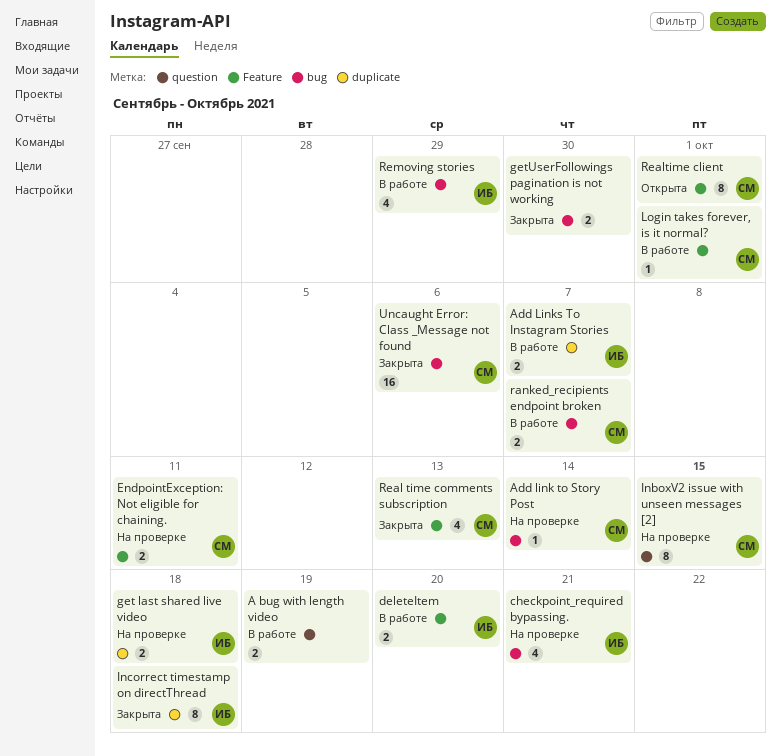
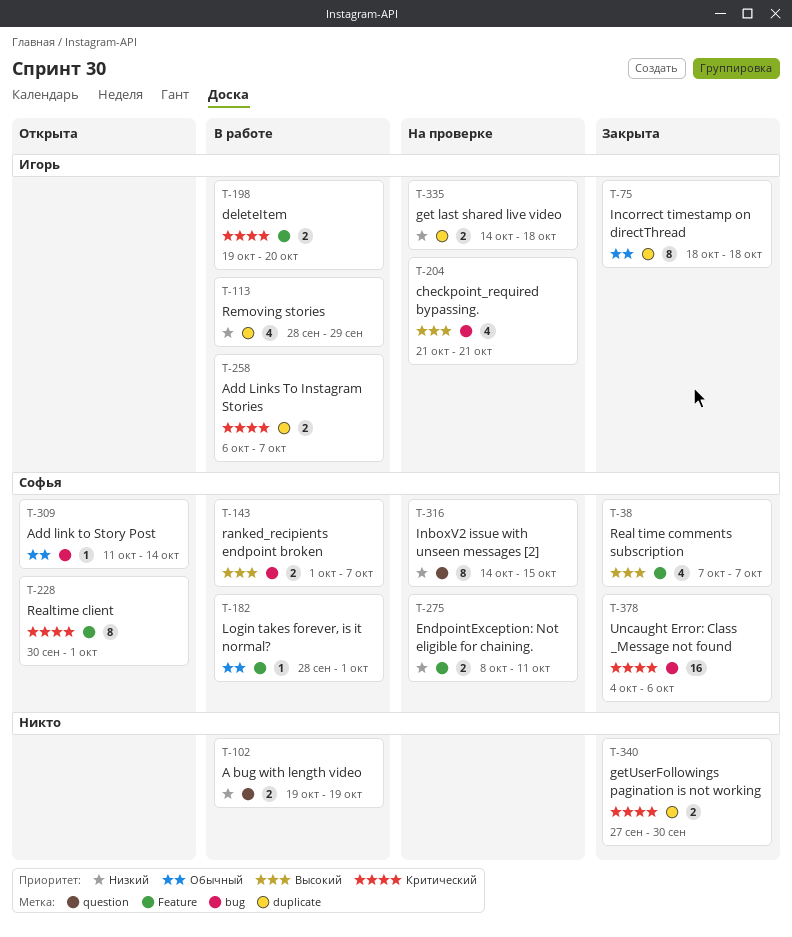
Add link to Story Post, status: На проверке -> Открыта
getUserFollowings pagination is not working, label: bug -> duplicate
Real time comments subscription, due: Oct 13 -> Oct 7
Removing stories, label: bug -> duplicate

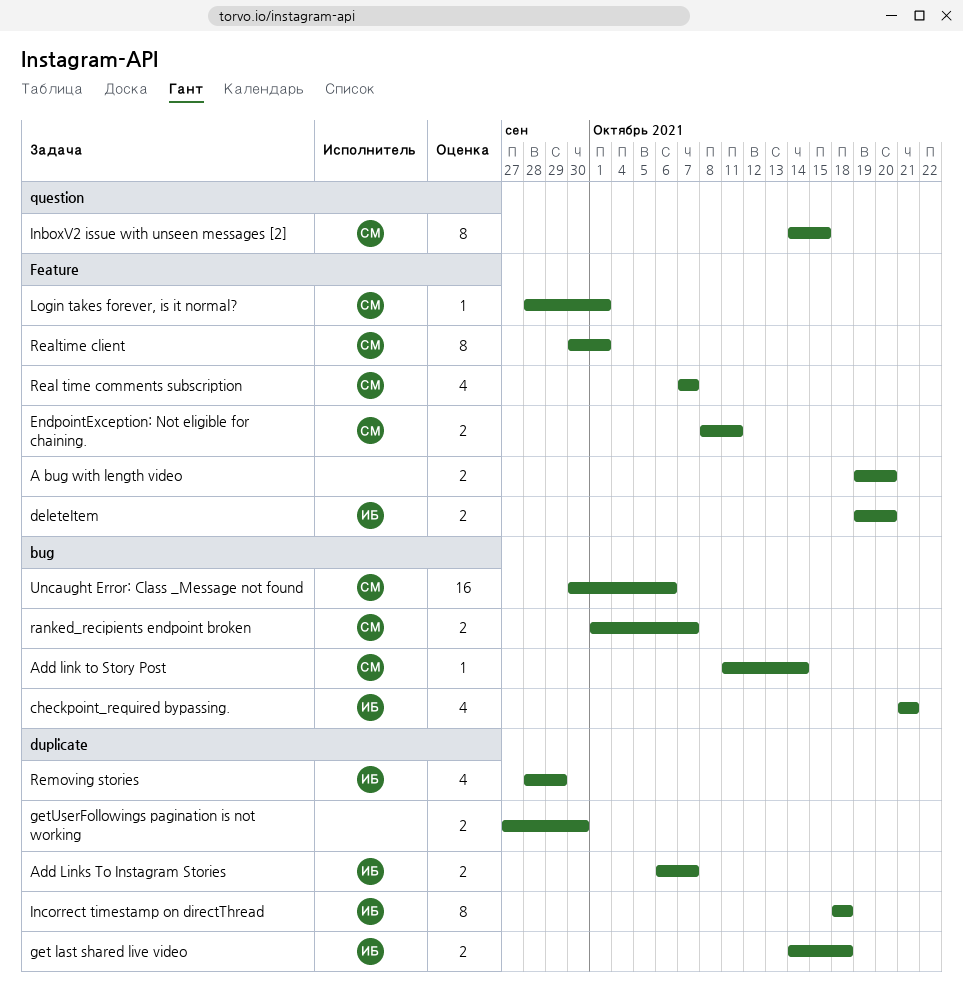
A bug with length video, label: question -> Feature
A bug with length video, due: Oct 19 -> Oct 20
Uncaught Error: Class _Message not found, start: Oct 4 -> Sep 30

